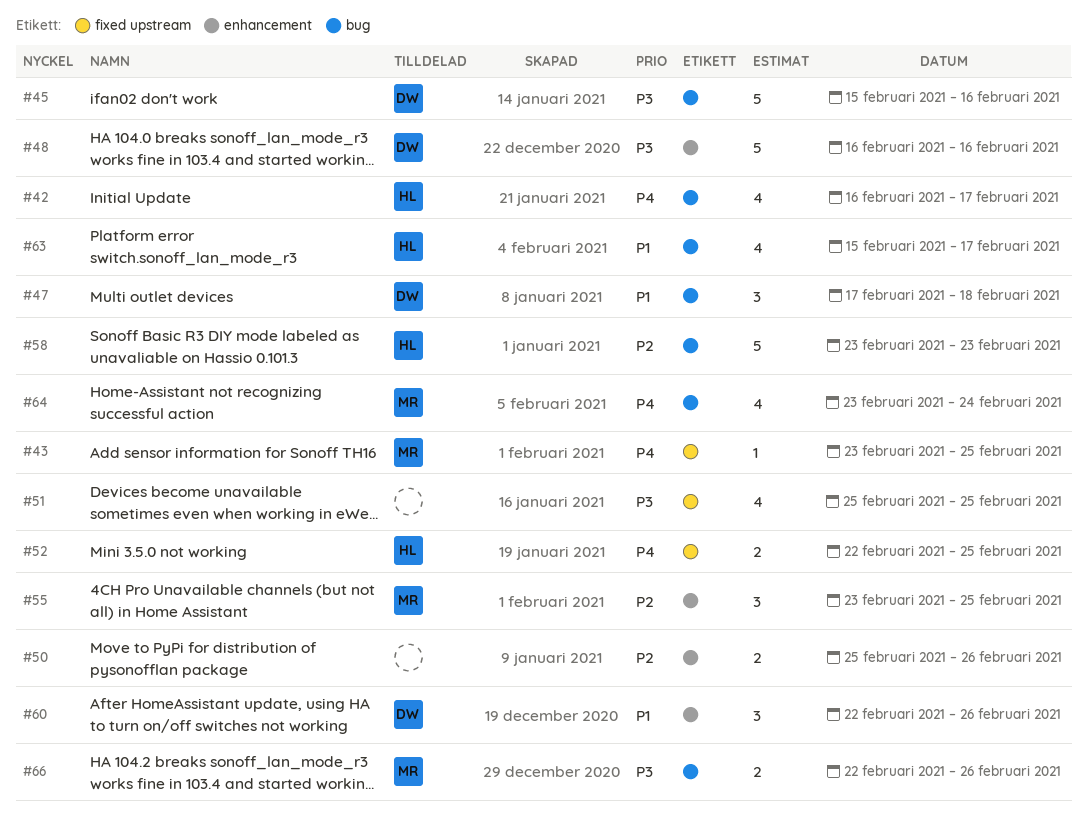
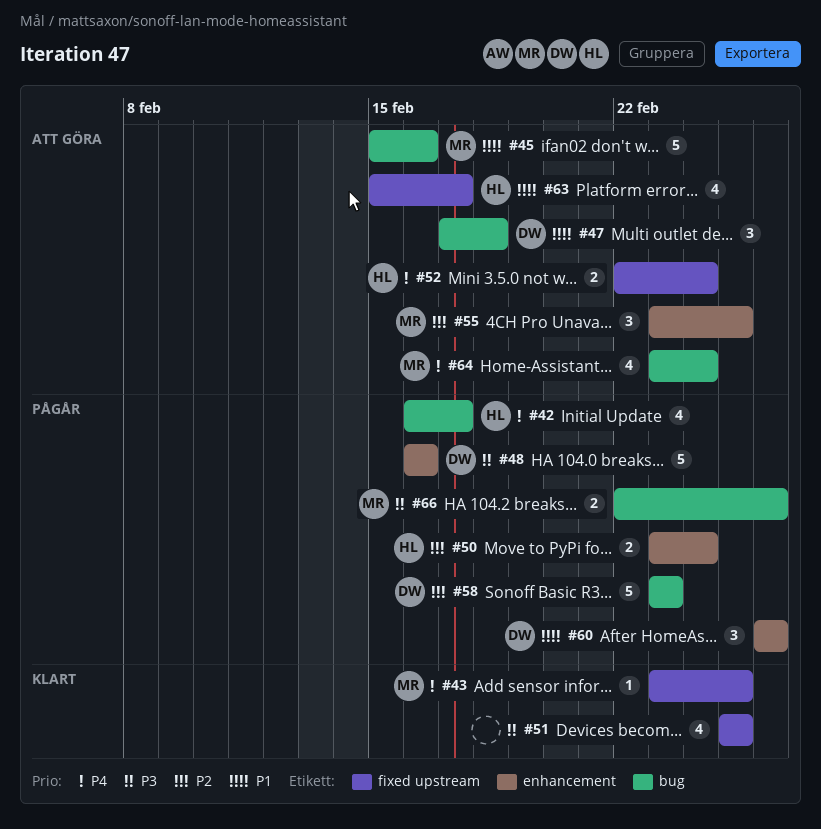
#45, owner: DW -> MR
#45, priority: P3 -> P1
#50, owner: none -> HL
#50, start: Feb 25 -> Feb 23
#50, due: Feb 26 -> Feb 24
#52, due: Feb 25 -> Feb 24
#58, owner: HL -> DW
#60, start: Feb 22 -> Feb 26
#63, label: bug -> fixed upstream

